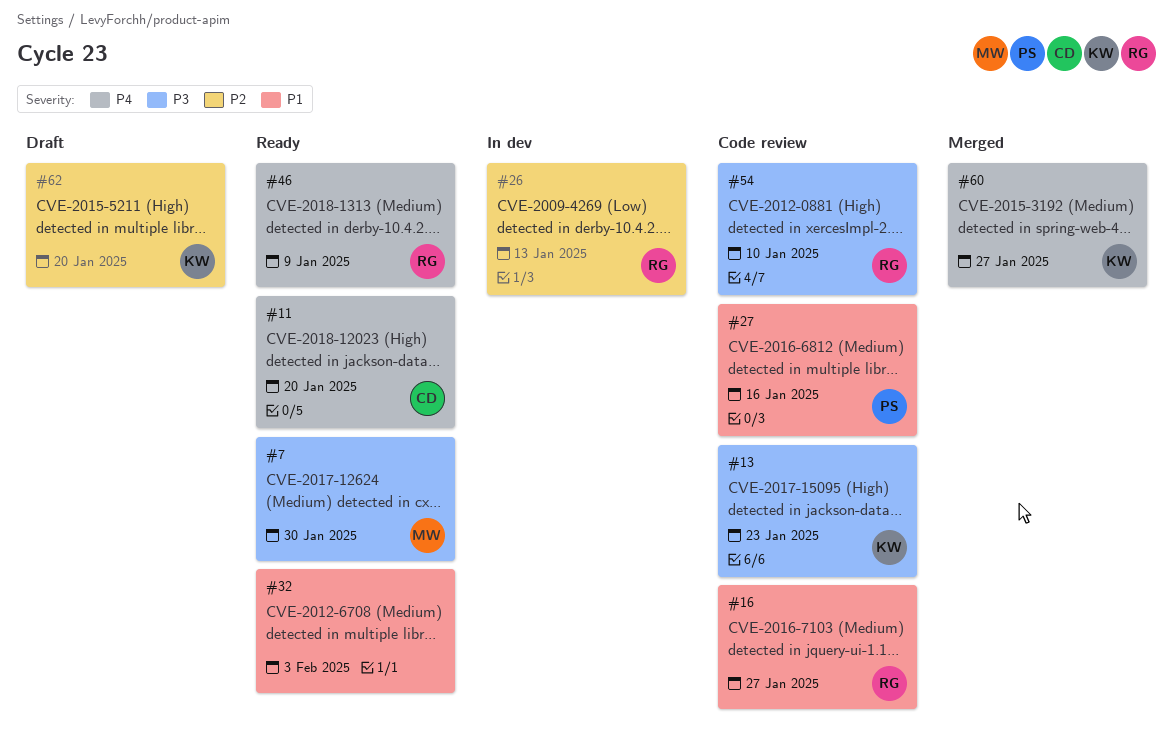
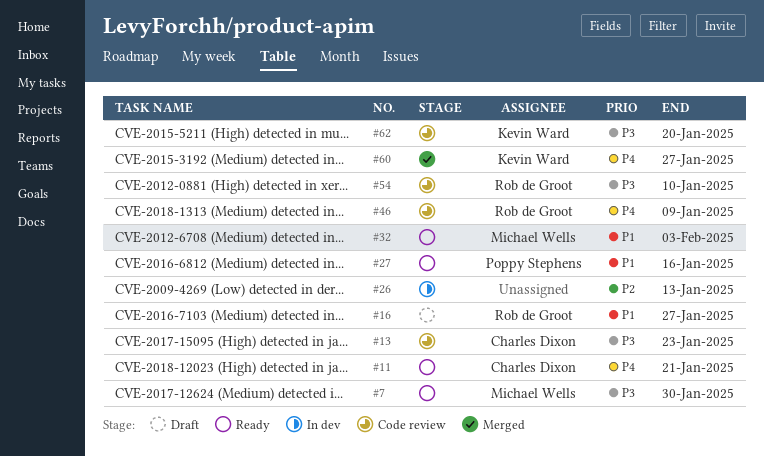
#11, due: Jan 20 -> Jan 21
#13, owner: Kevin Ward -> Charles Dixon
#16, status: Code review -> Draft
#26, owner: Rob de Groot -> none
#27, status: Code review -> Ready
#32, owner: none -> Michael Wells
#46, status: Ready -> Code review
#62, status: Draft -> Code review
#62, priority: P2 -> P3

